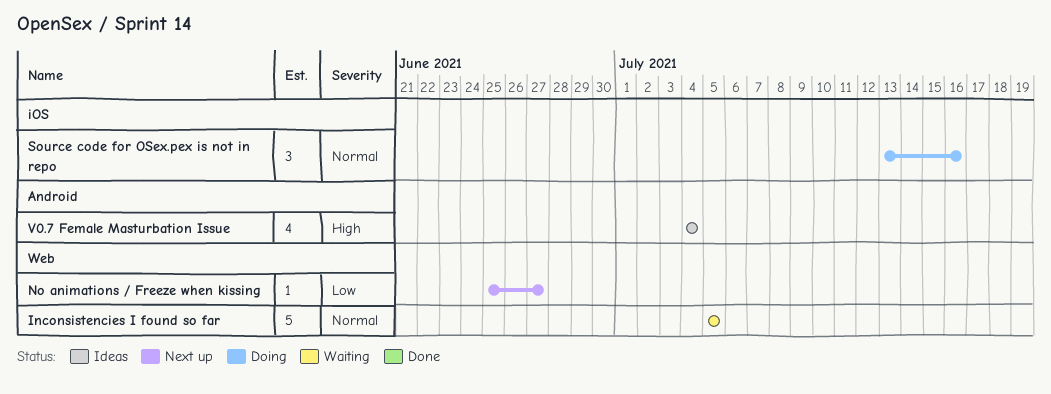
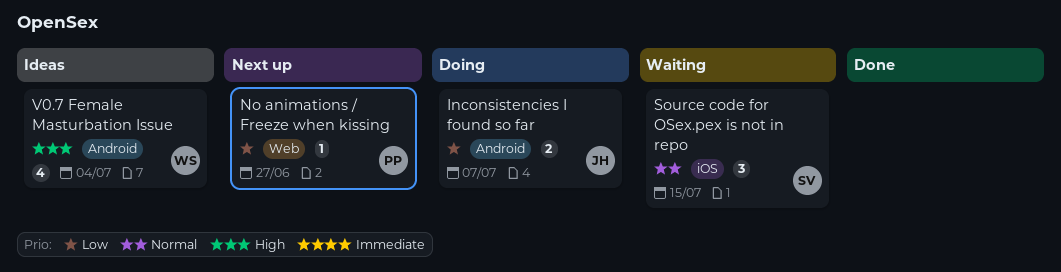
Inconsistencies I found so far, status: Waiting -> Doing
Inconsistencies I found so far, priority: Normal -> Low
Inconsistencies I found so far, label: Web -> Android
Inconsistencies I found so far, estimate: 5 -> 2
Inconsistencies I found so far, due: Jul 5 -> Jul 7
Source code for OSex.pex is not in repo, status: Doing -> Waiting
Source code for OSex.pex is not in repo, due: Jul 16 -> Jul 15

